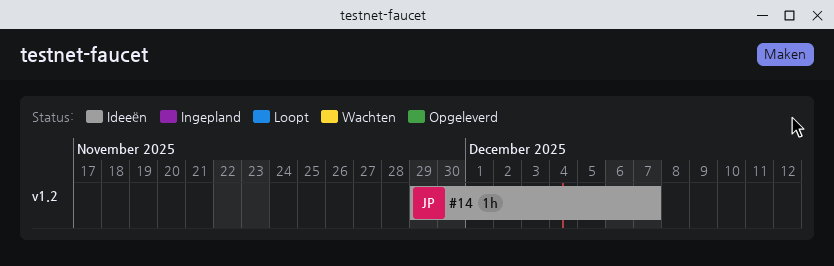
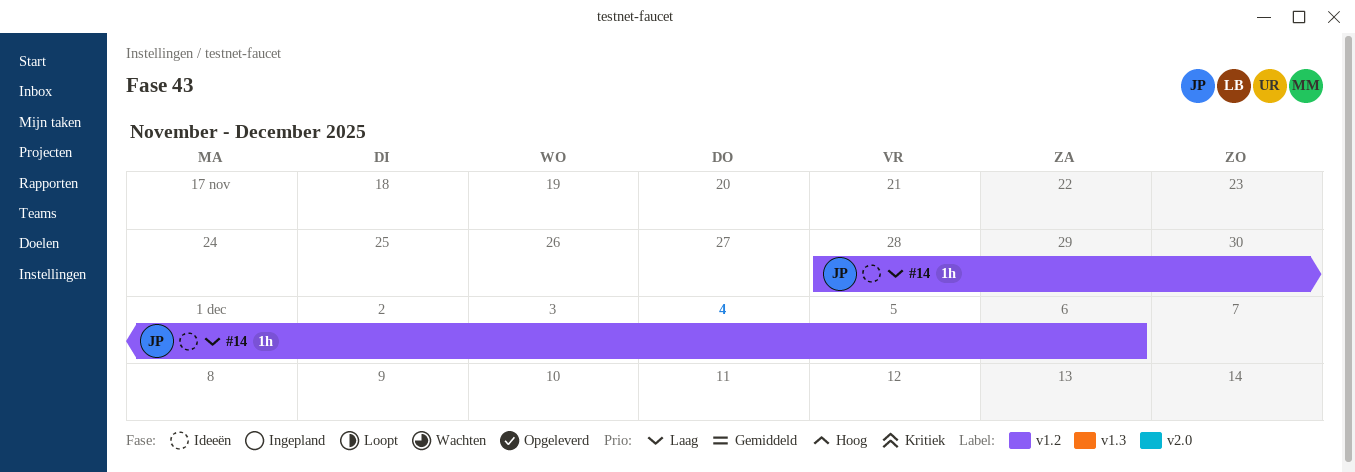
#14, start: Nov 29 -> Nov 28
#14, due: Dec 7 -> Dec 6

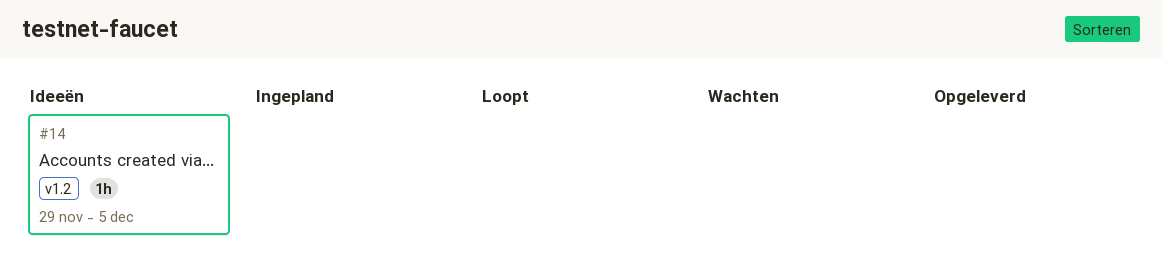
#14, start: Nov 28 -> Nov 29
#14, due: Dec 6 -> Dec 5

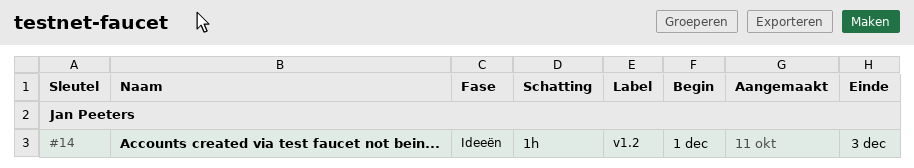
#14, start: Nov 29 -> Dec 1
#14, due: Dec 5 -> Dec 3

